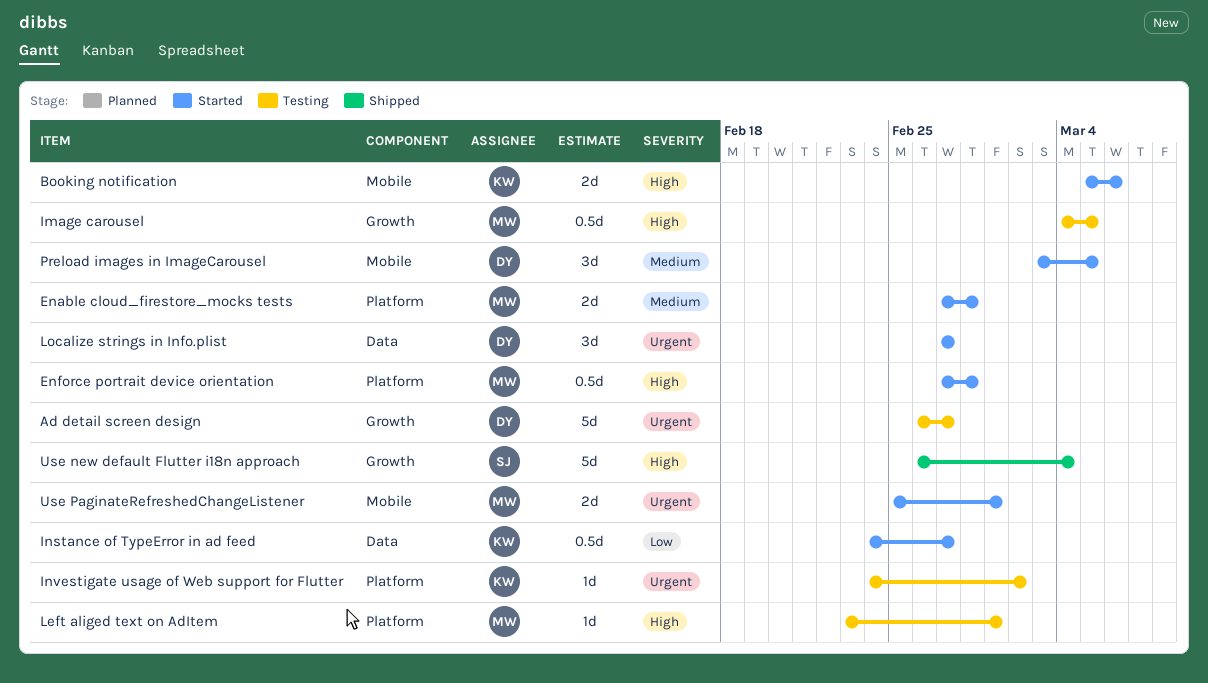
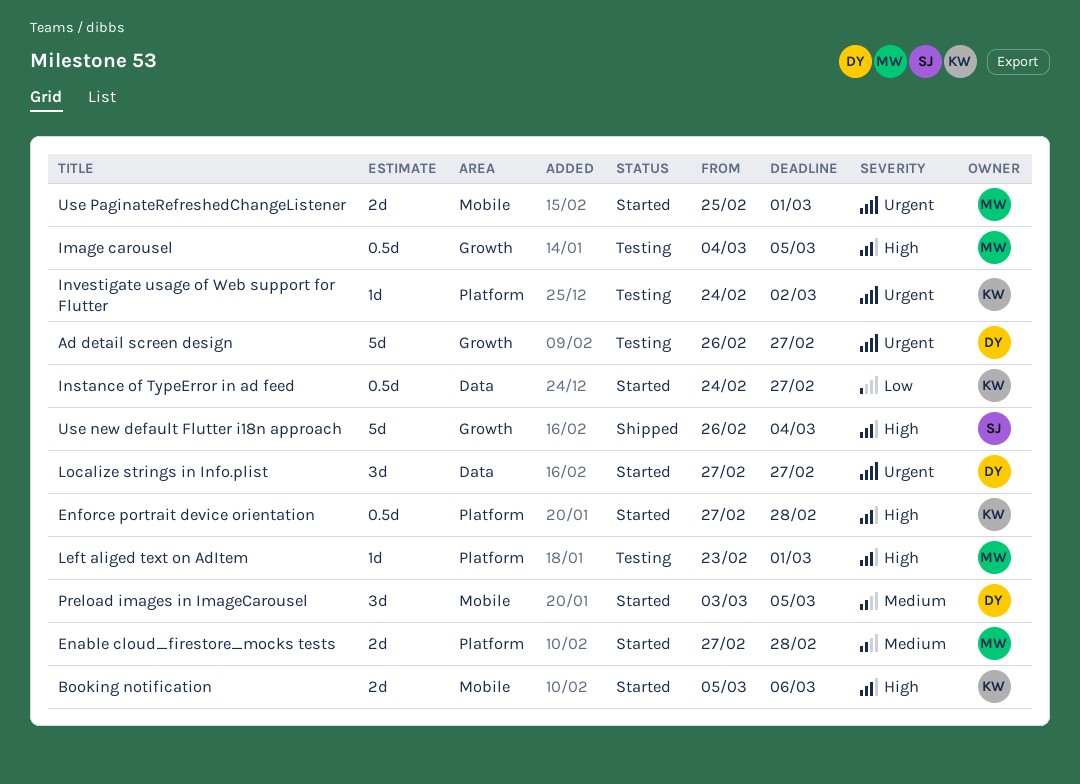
Enforce portrait device orientation, owner: MW -> KW

